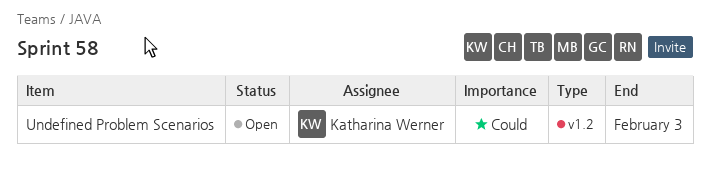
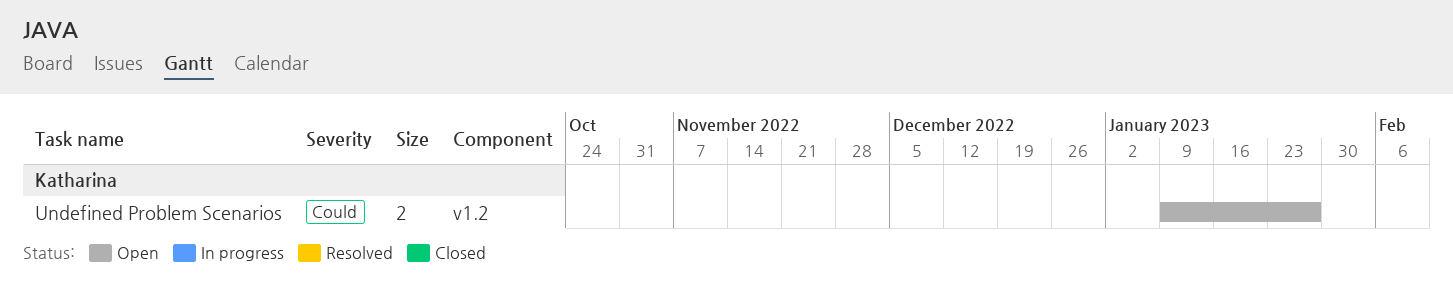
Undefined Problem Scenarios, due: Feb 3 -> Jan 27

